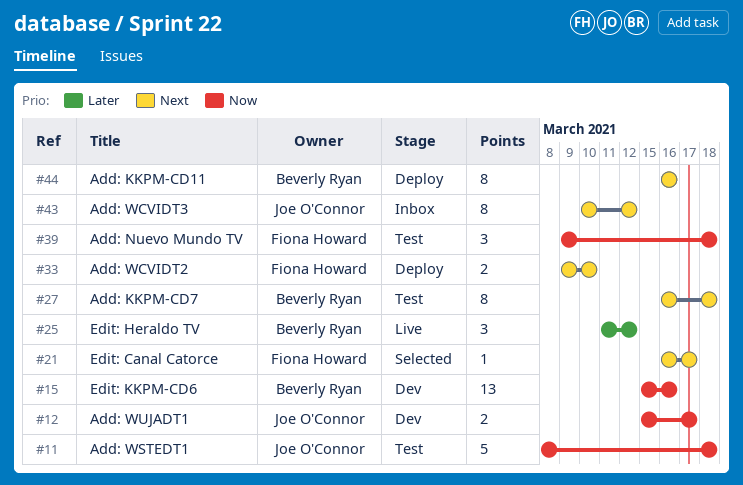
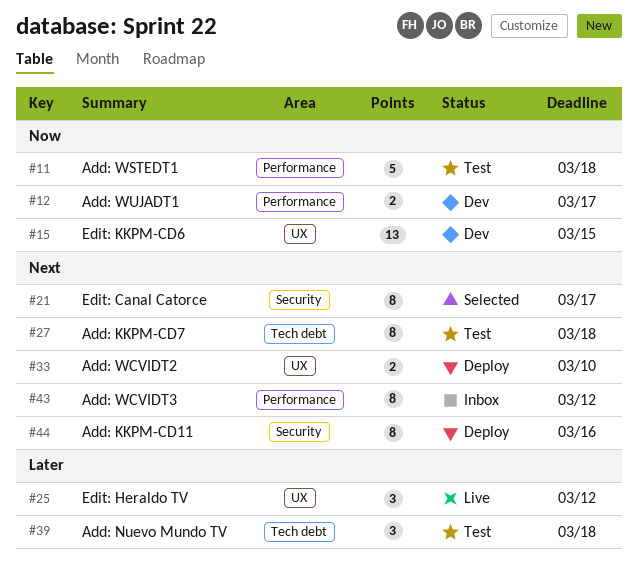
#15, due: Mar 16 -> Mar 15
#21, estimate: 1 -> 8
#39, priority: Now -> Later

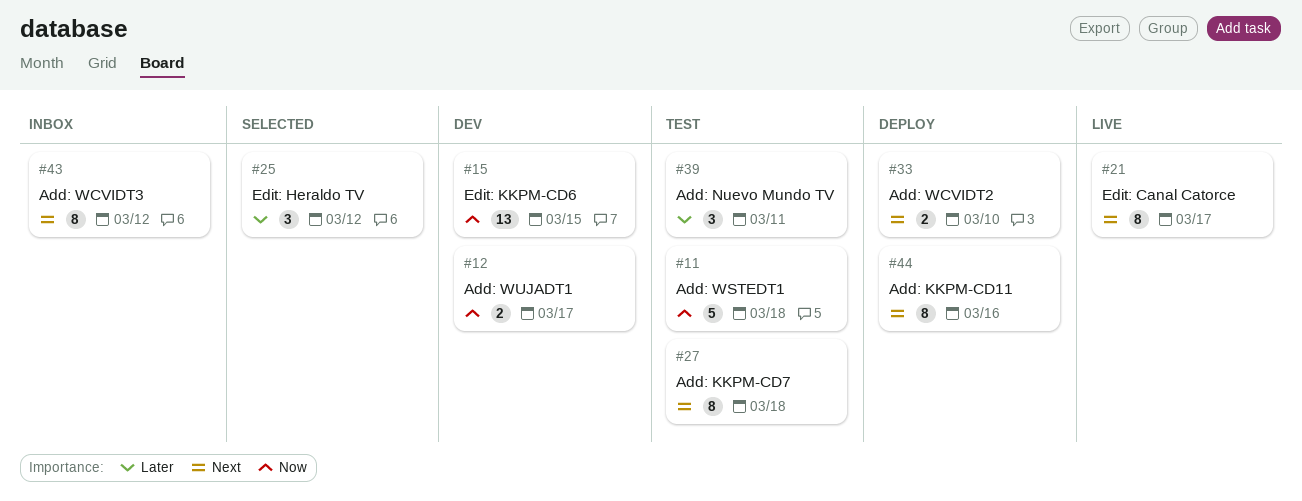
#21, status: Selected -> Live
#25, status: Live -> Selected
#39, due: Mar 18 -> Mar 11

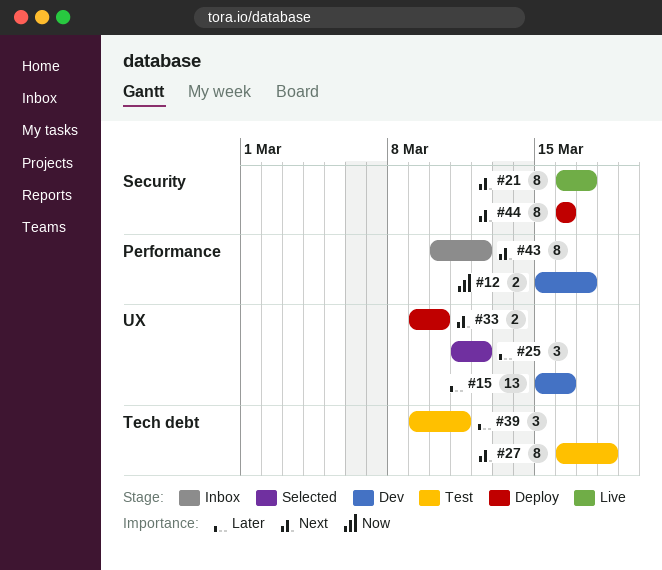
#11: present -> none
#15, priority: Now -> Later
#15, due: Mar 15 -> Mar 16

